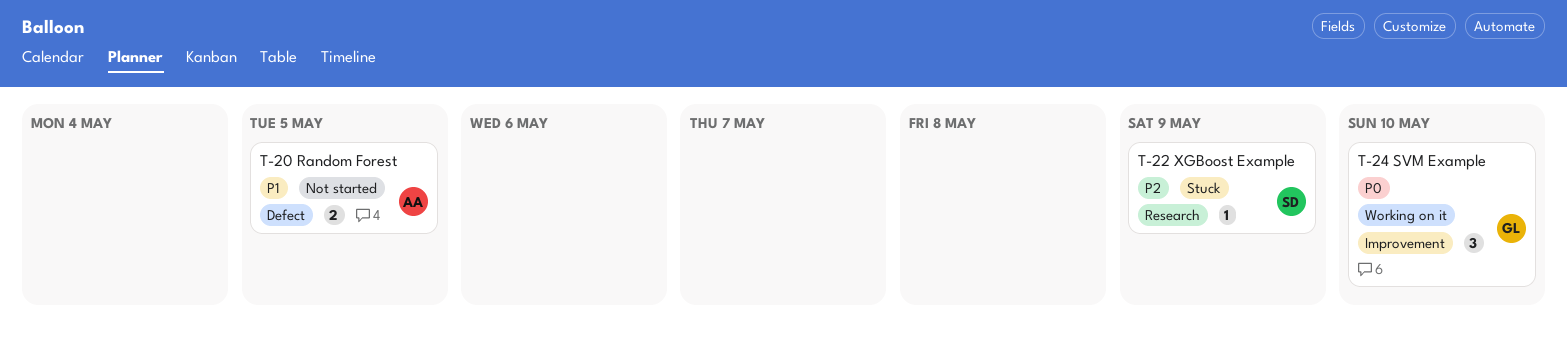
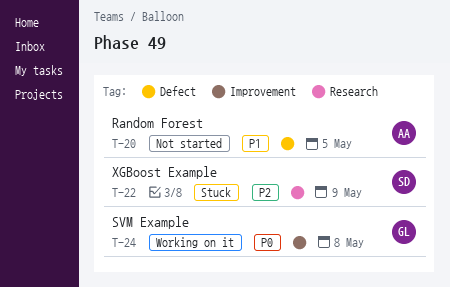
T-24, due: May 10 -> May 8

